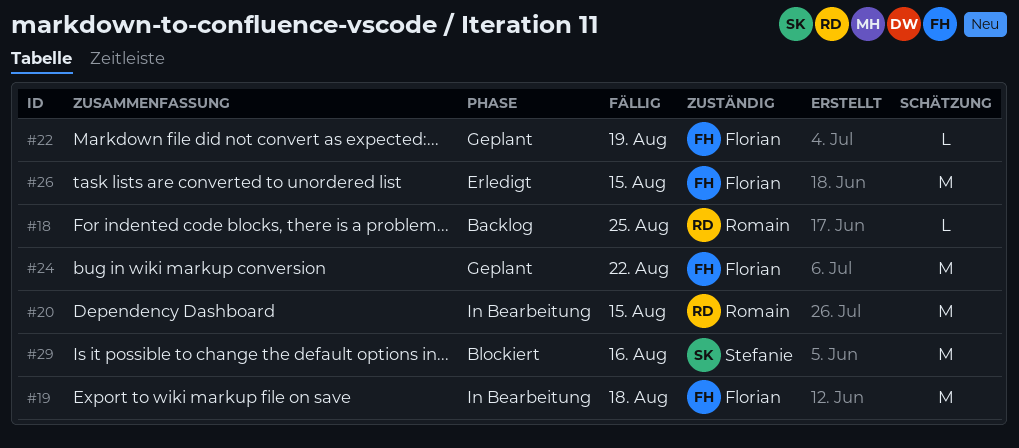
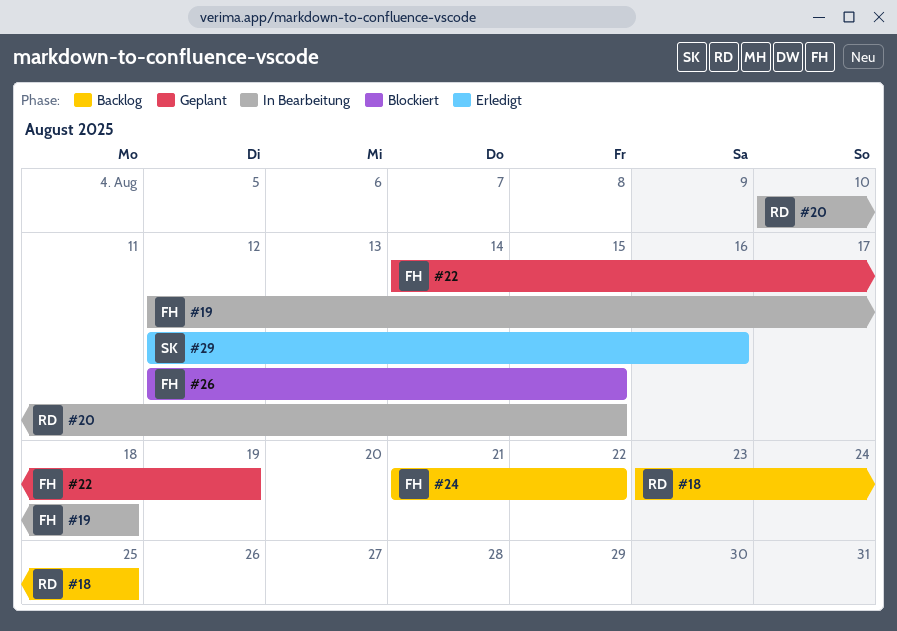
#24, status: Geplant -> Backlog
#26, status: Erledigt -> Blockiert
#29, status: Blockiert -> Erledigt

